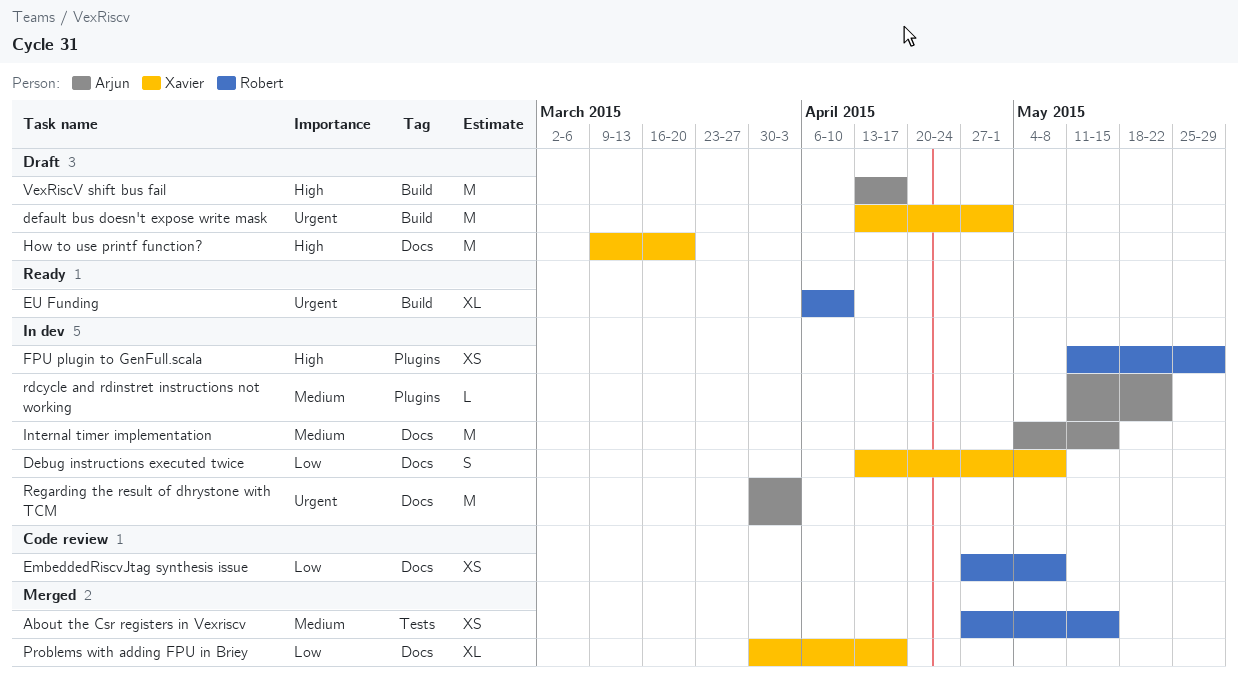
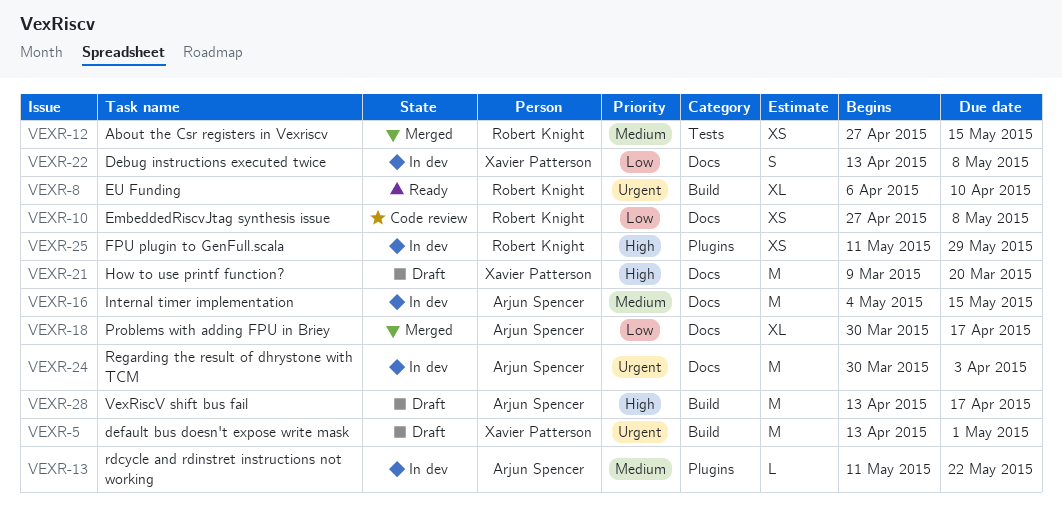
Problems with adding FPU in Briey, owner: Xavier Patterson -> Arjun Spencer

